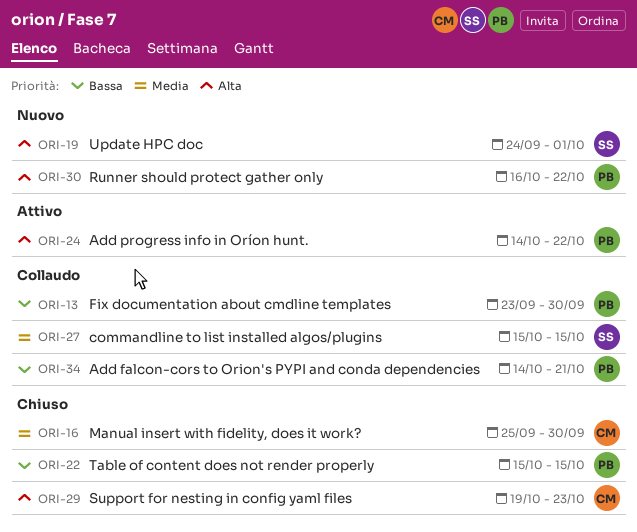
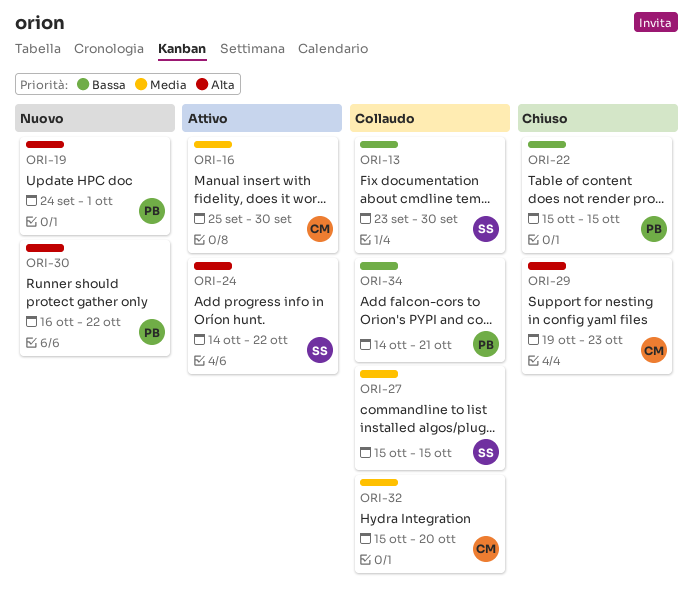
ORI-13, owner: PB -> SS
ORI-16, status: Chiuso -> Attivo
ORI-19, owner: SS -> PB
ORI-24, owner: PB -> SS
ORI-32: none -> present

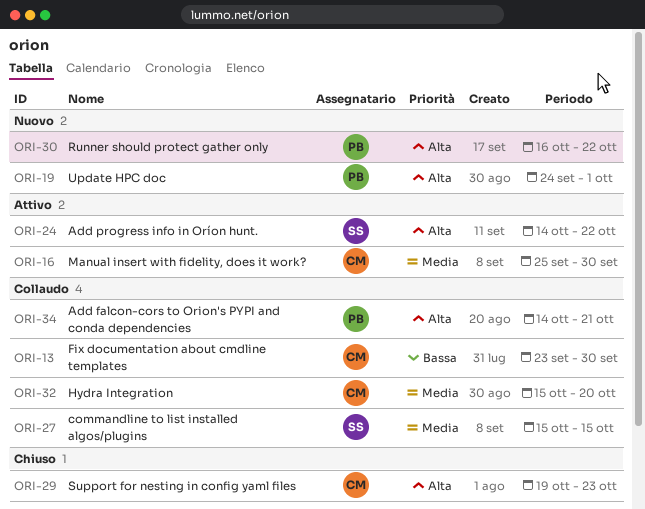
ORI-13, owner: SS -> CM
ORI-22: present -> none
ORI-34, priority: Bassa -> Alta

